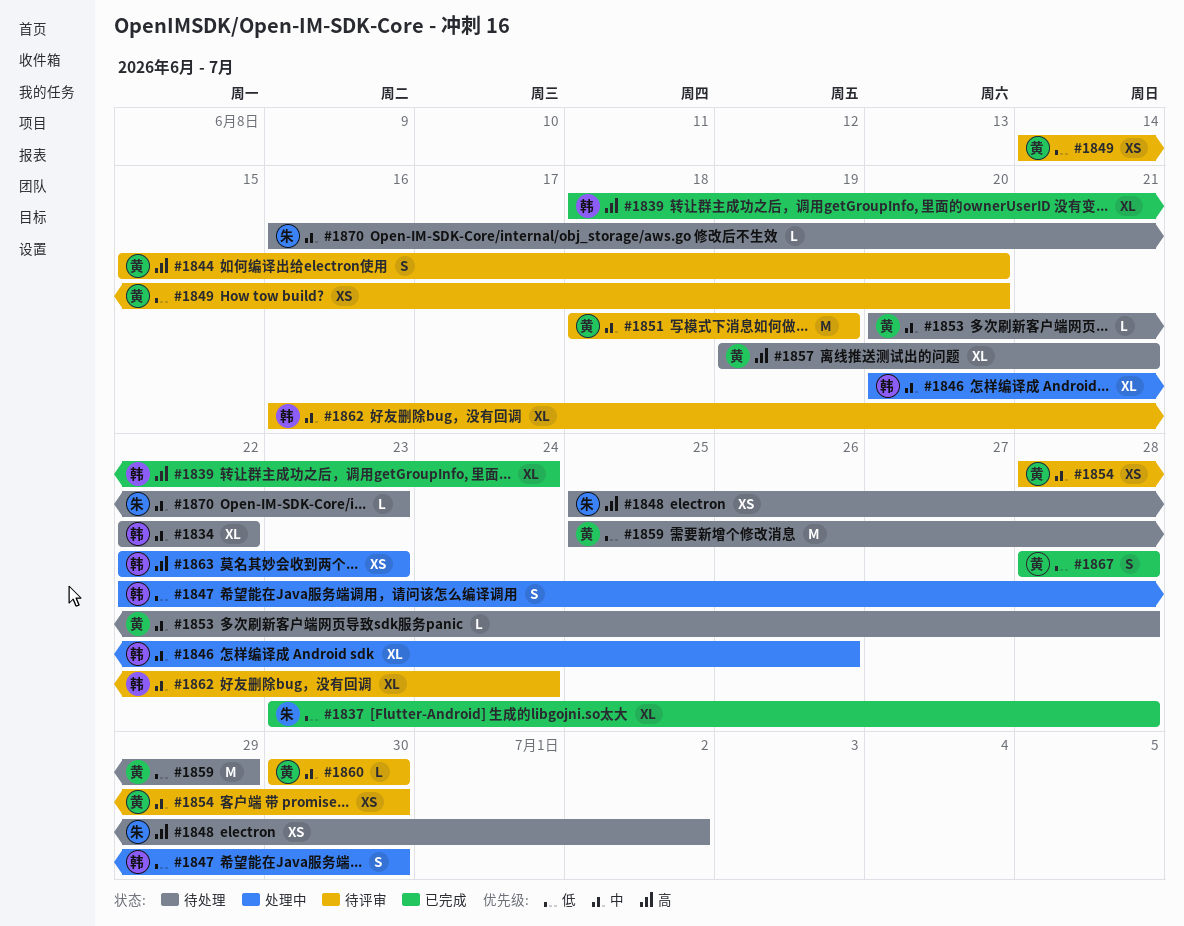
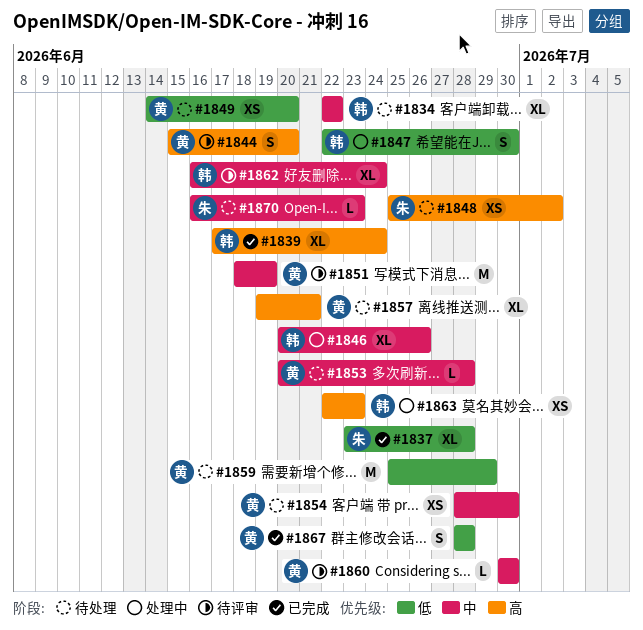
#1839, start: Jun 18 -> Jun 17
#1849, status: 待评审 -> 待处理
#1854, status: 待评审 -> 待处理

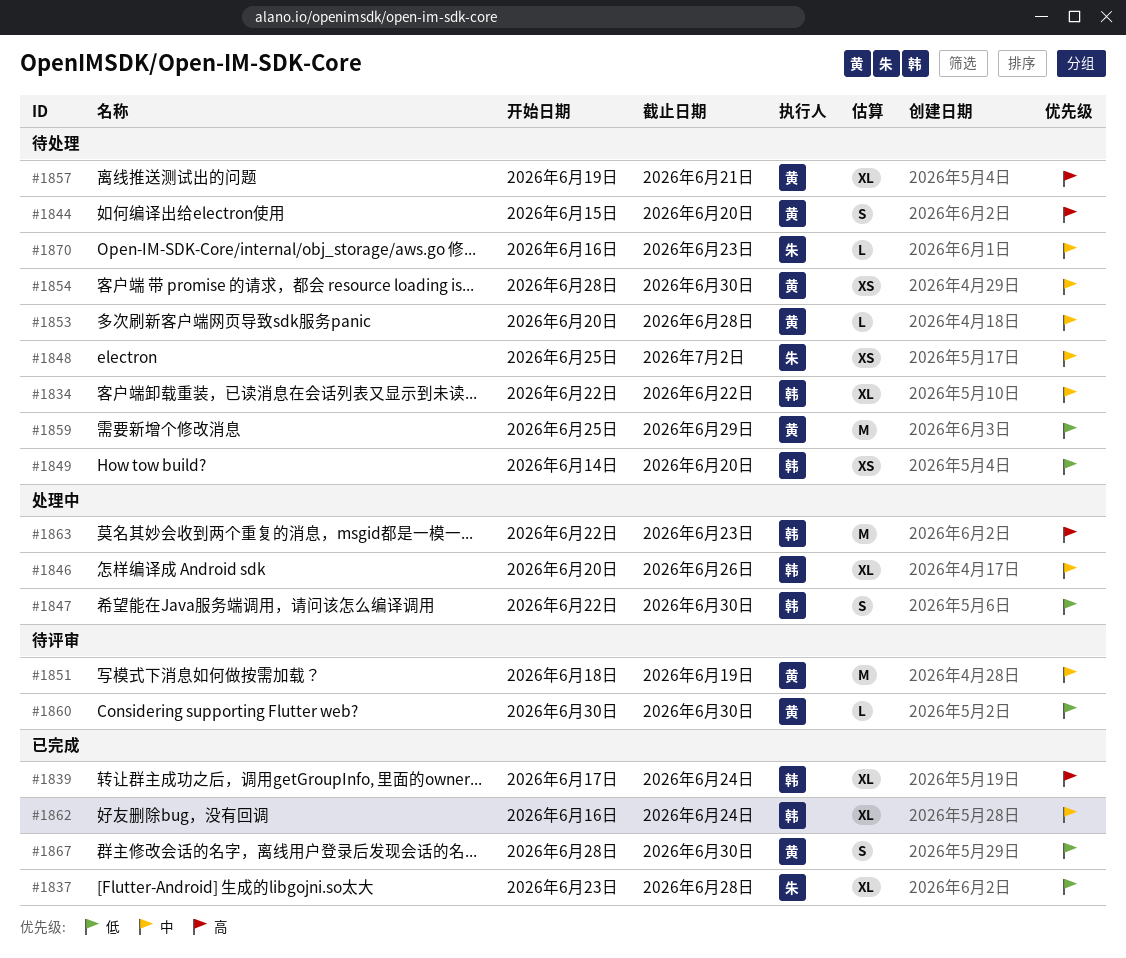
#1844, status: 待评审 -> 待处理
#1848, priority: 高 -> 中
#1849, owner: 黄 -> 韩
#1860, priority: 中 -> 低
#1862, status: 待评审 -> 已完成
#1863, estimate: XS -> M
#1867, due: Jun 28 -> Jun 30

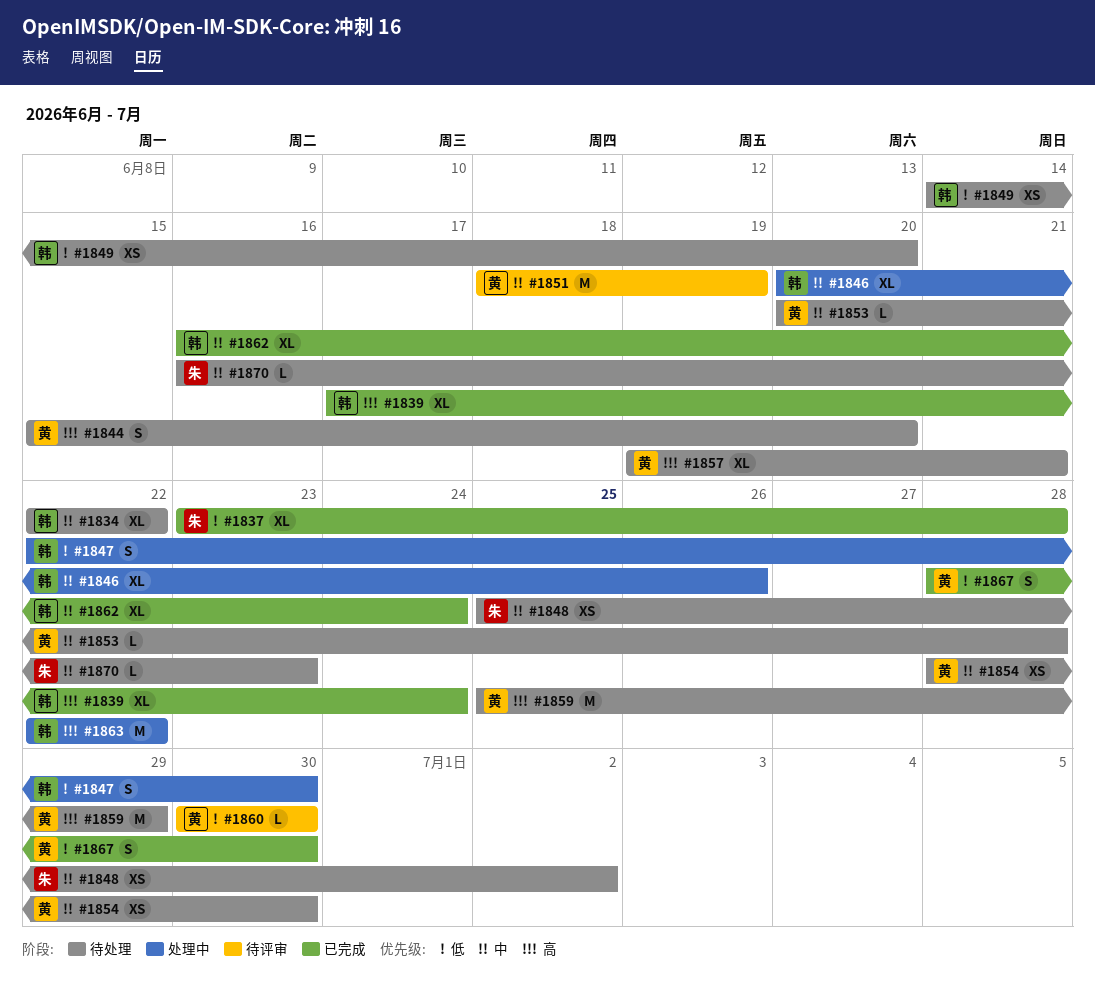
#1859, priority: 低 -> 高
#1863, due: Jun 23 -> Jun 22

